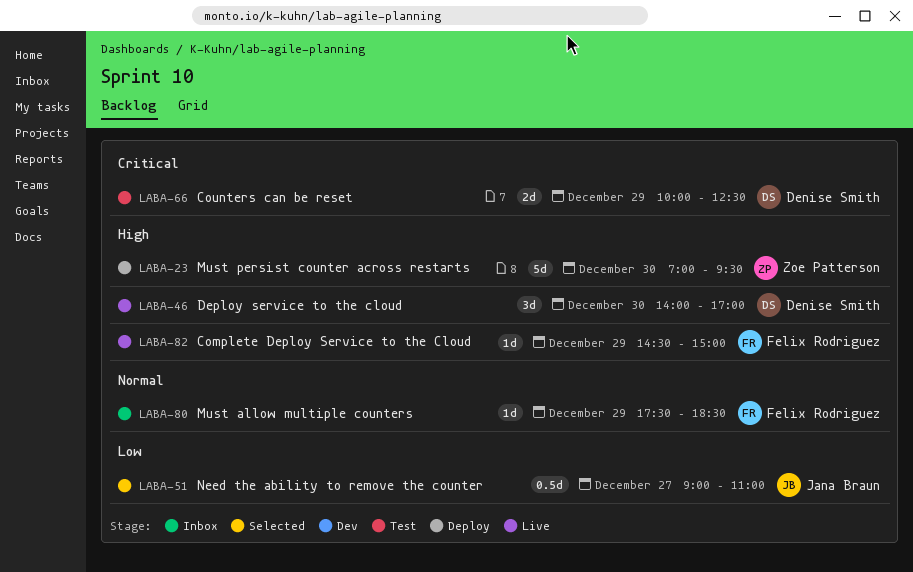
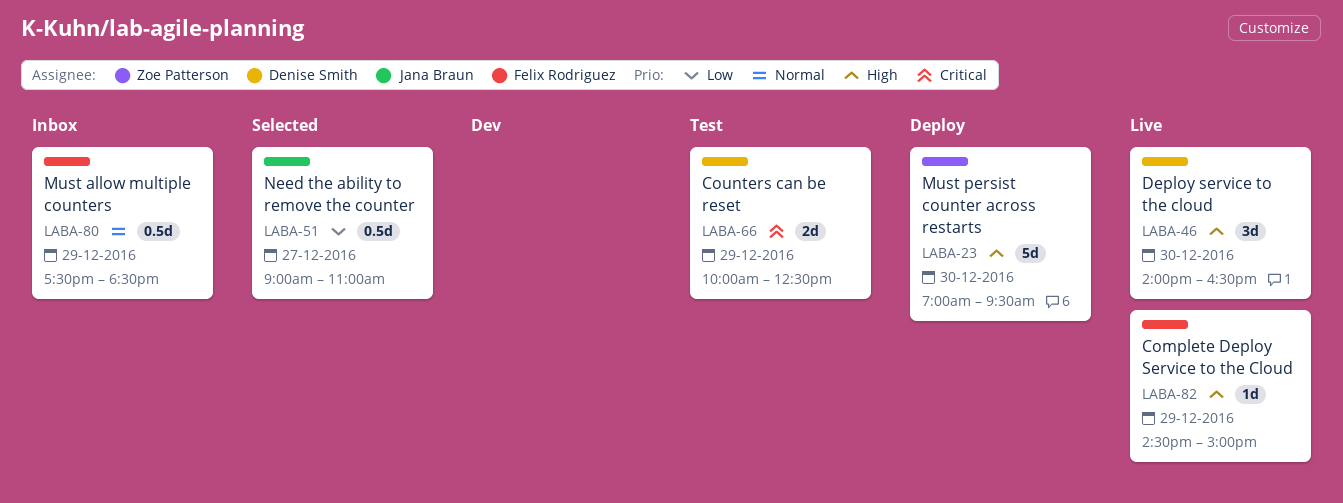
LABA-46, ends: 17:00 -> 16:30
LABA-80, estimate: 1d -> 0.5d

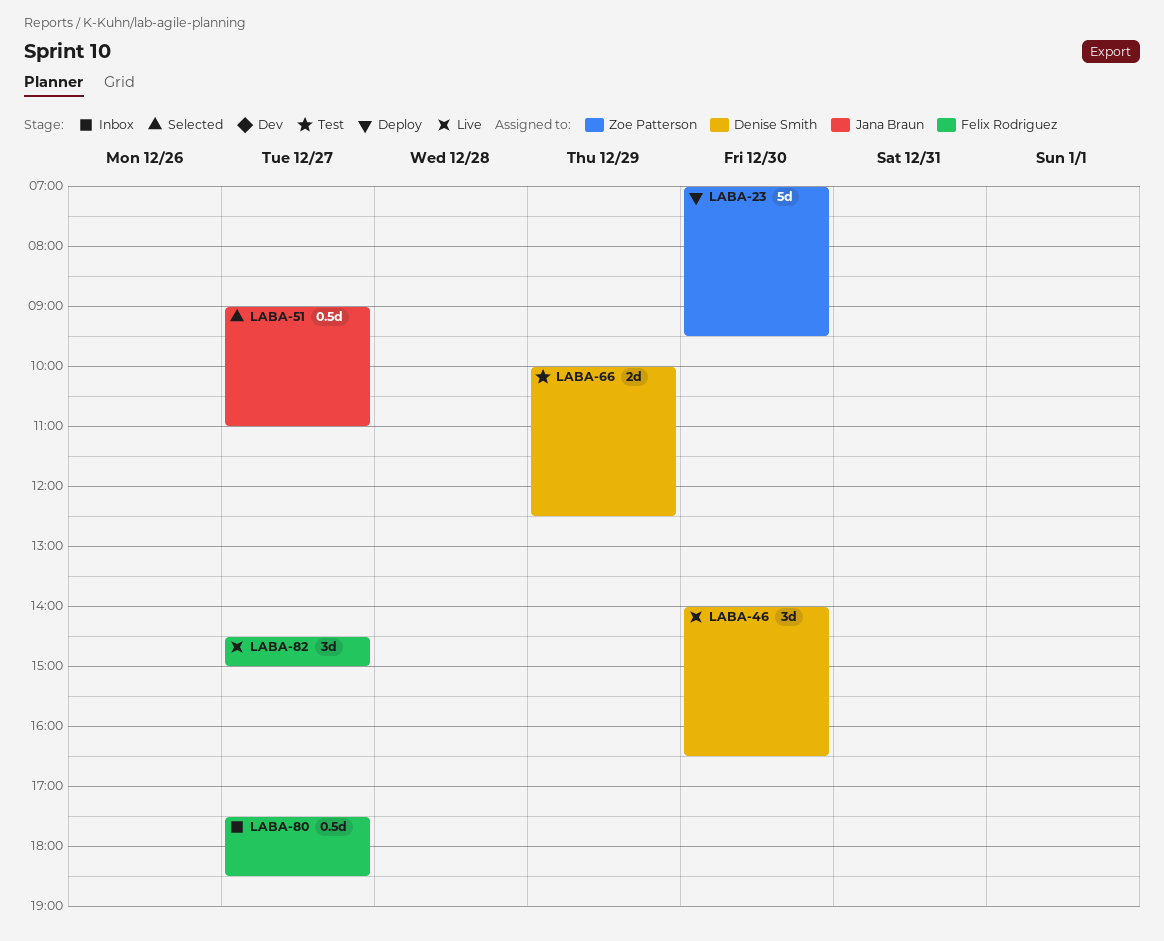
LABA-80, day: Dec 29 -> Dec 27
LABA-82, estimate: 1d -> 3d
LABA-82, day: Dec 29 -> Dec 27

